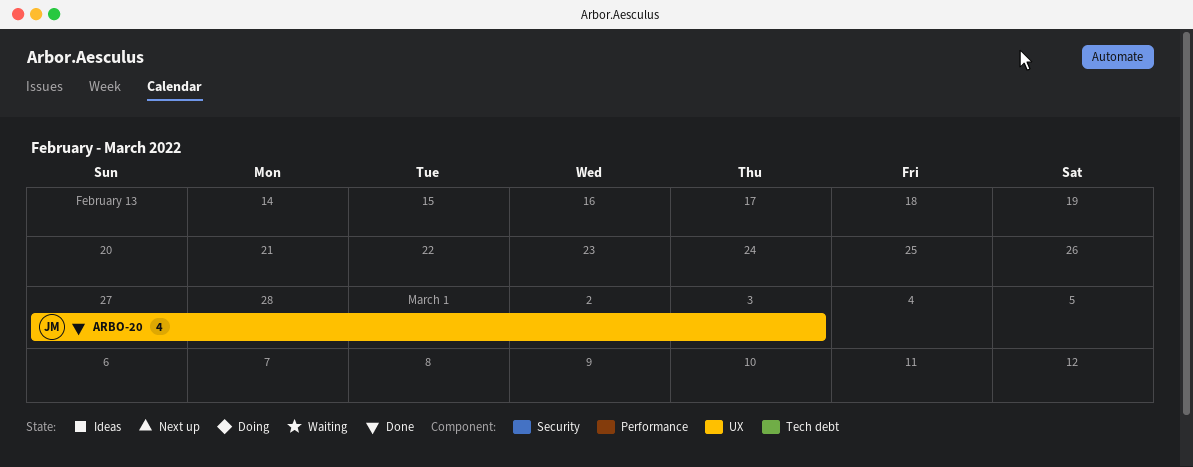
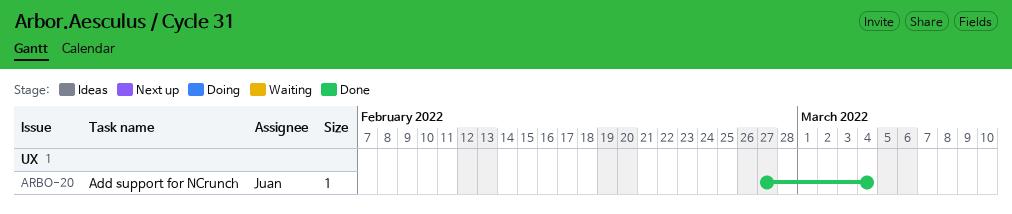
ARBO-20, estimate: 4 -> 1
ARBO-20, due: Mar 3 -> Mar 4

